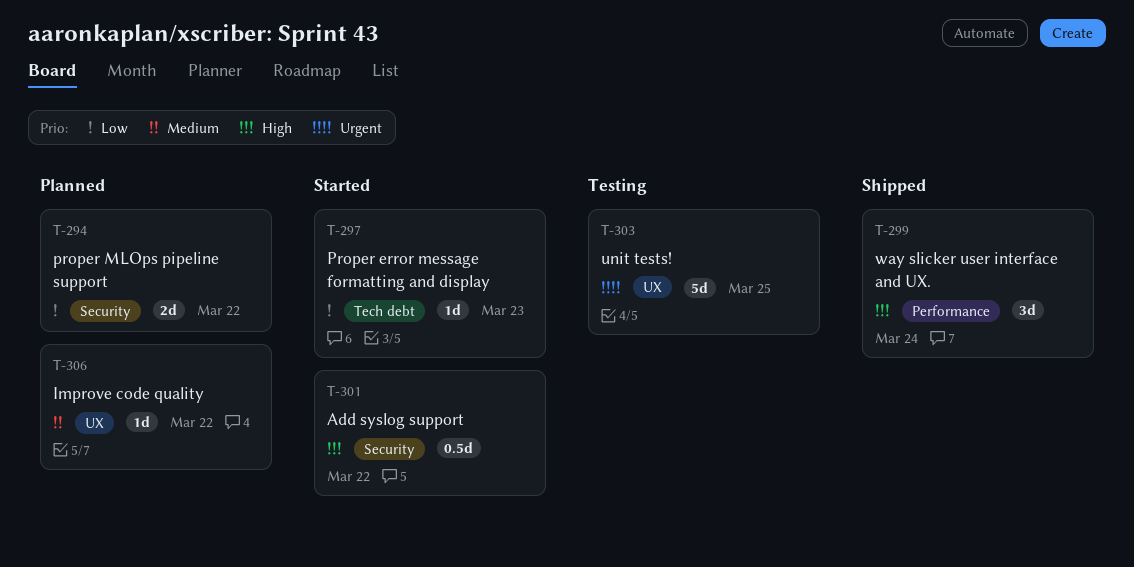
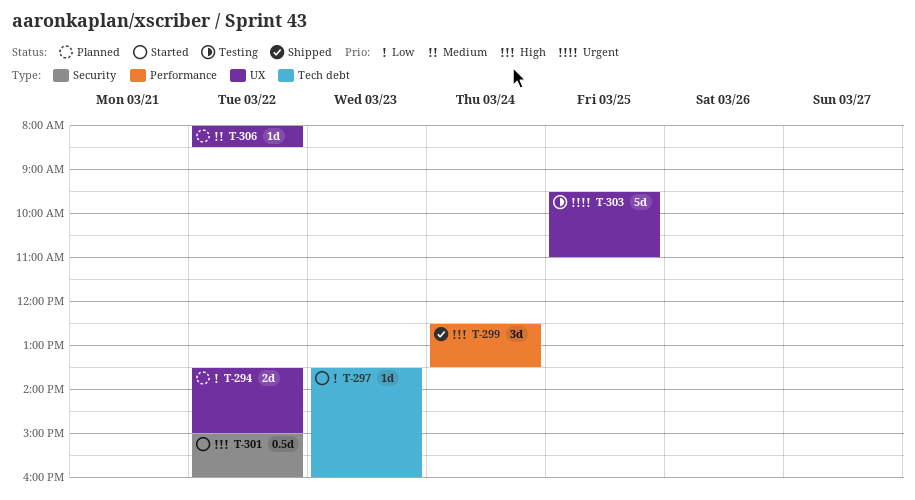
T-294, label: Security -> UX

